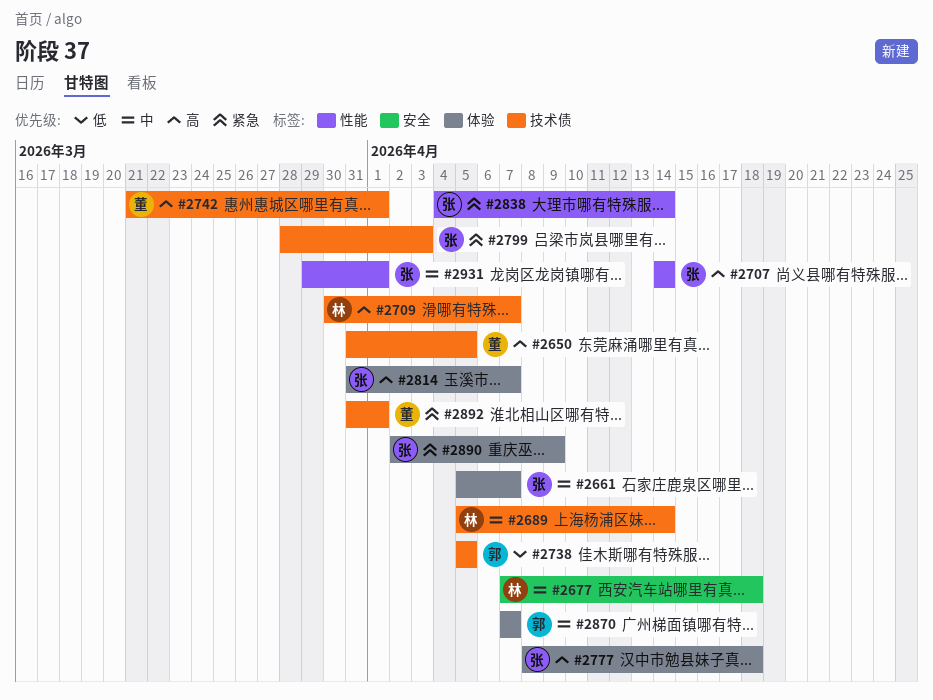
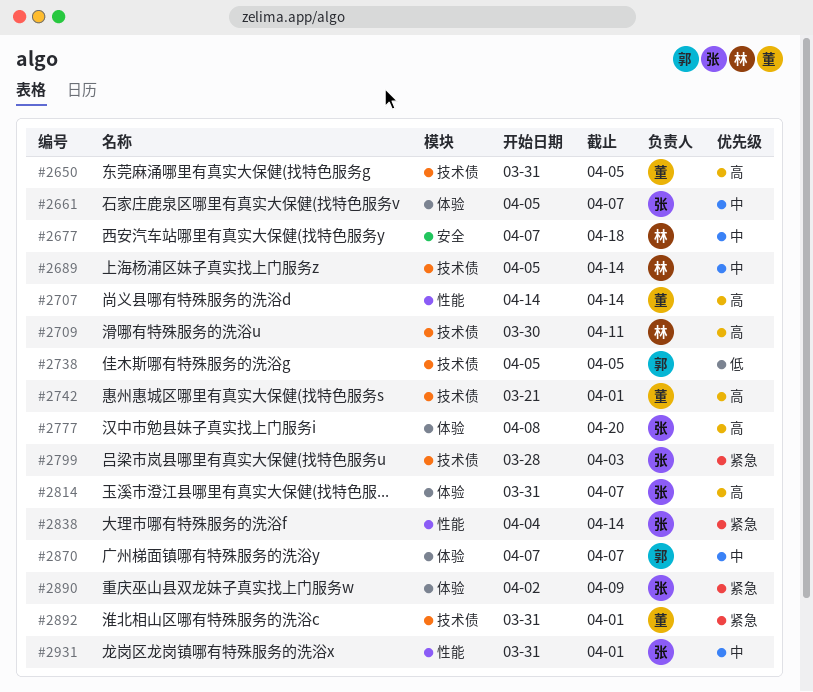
#2707, owner: 张 -> 董
#2709, due: Apr 7 -> Apr 11
#2777, due: Apr 18 -> Apr 20
#2931, start: Mar 29 -> Mar 31

